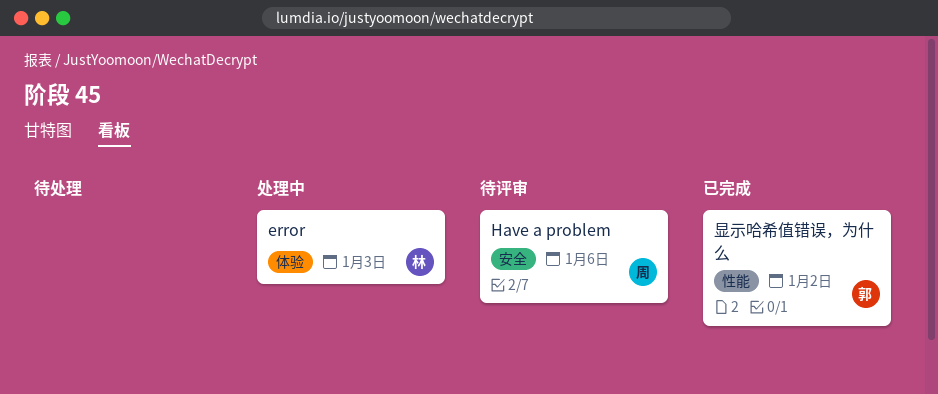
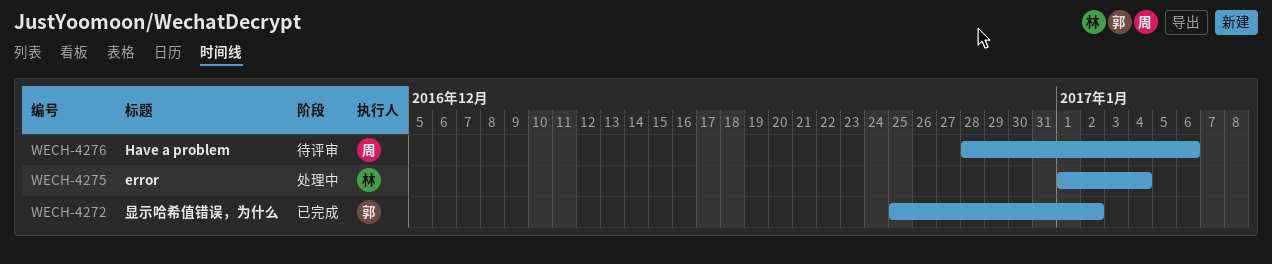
error, due: Jan 3 -> Jan 4

